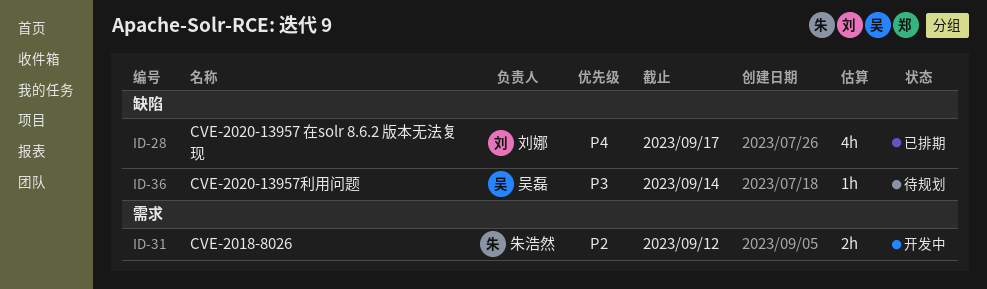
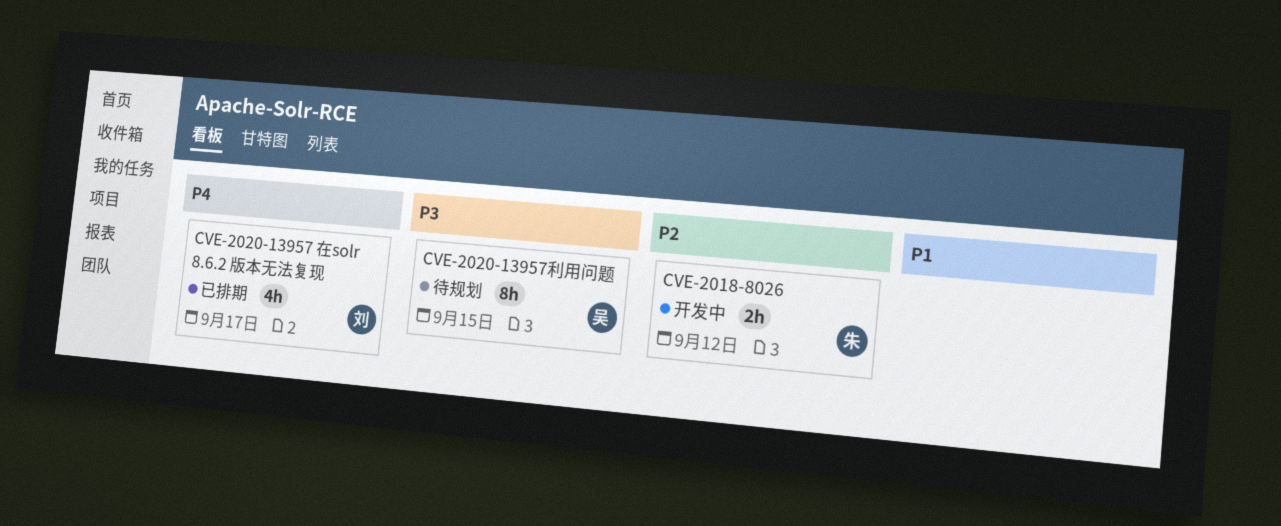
CVE-2020-13957利用问题, estimate: 1h -> 8h
CVE-2020-13957利用问题, due: Sep 14 -> Sep 15

